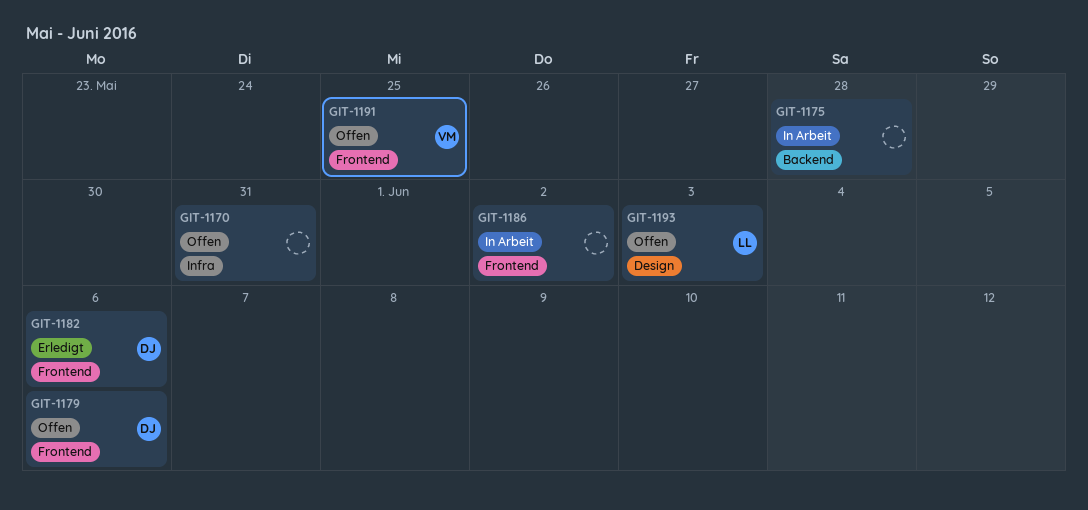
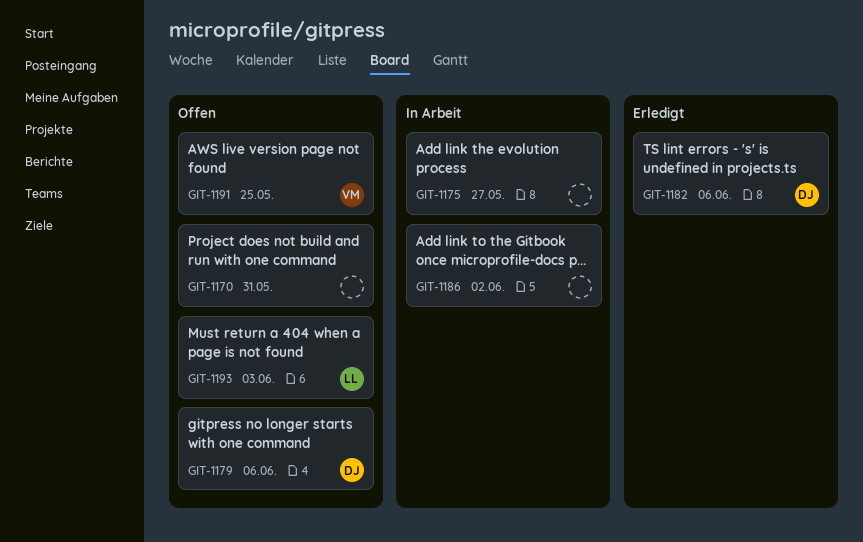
GIT-1175, due: May 28 -> May 27

